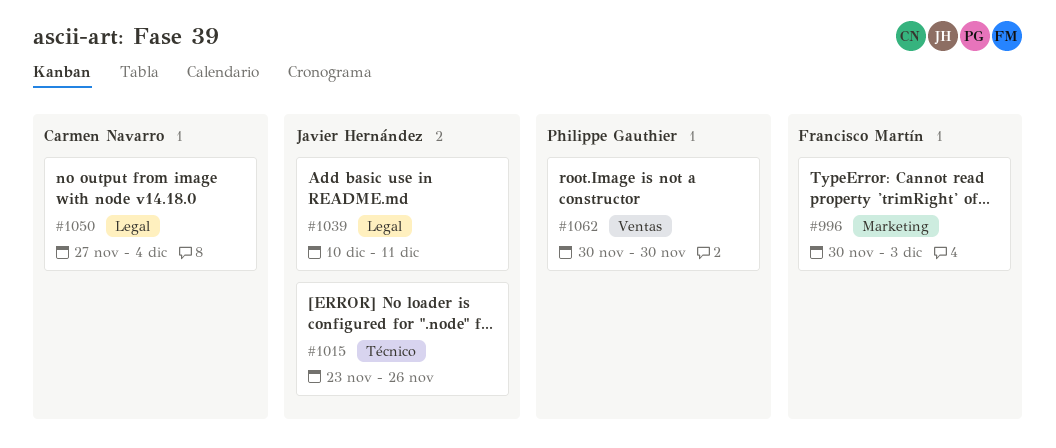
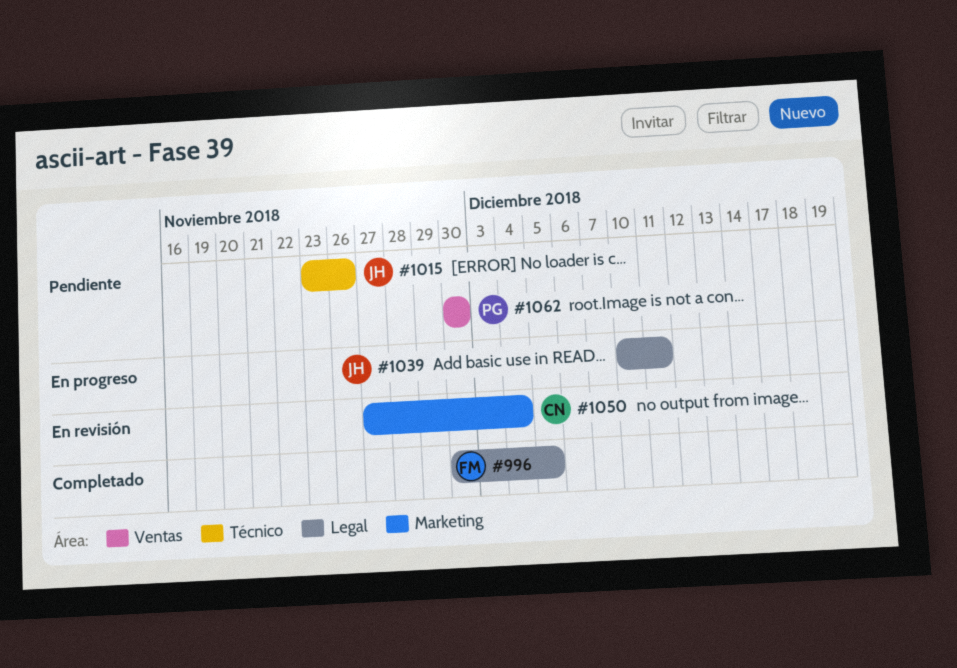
#996, label: Marketing -> Legal
#996, due: Dec 3 -> Dec 5
#1050, label: Legal -> Marketing

